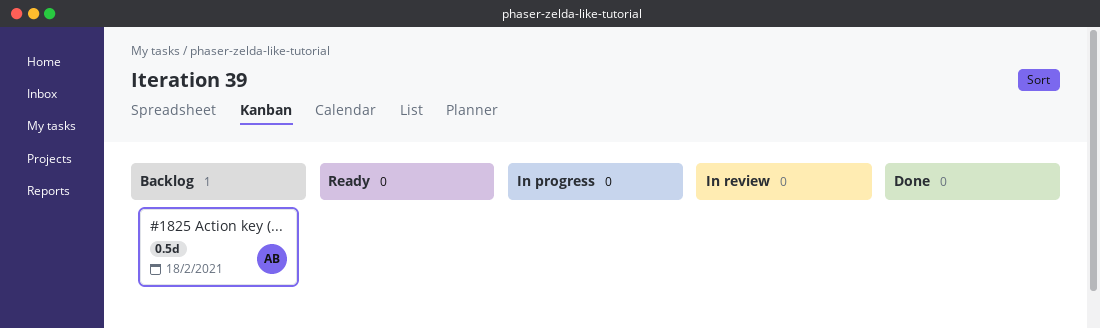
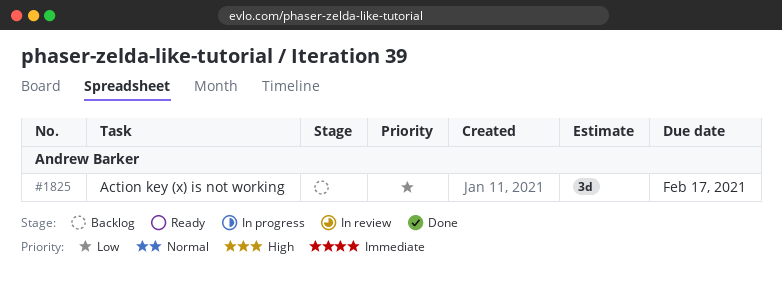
#1825, estimate: 0.5d -> 3d
#1825, due: Feb 18 -> Feb 17

